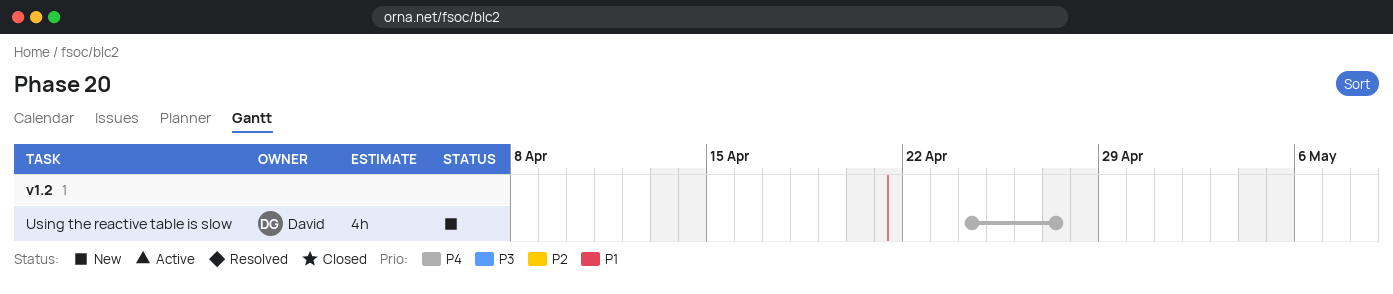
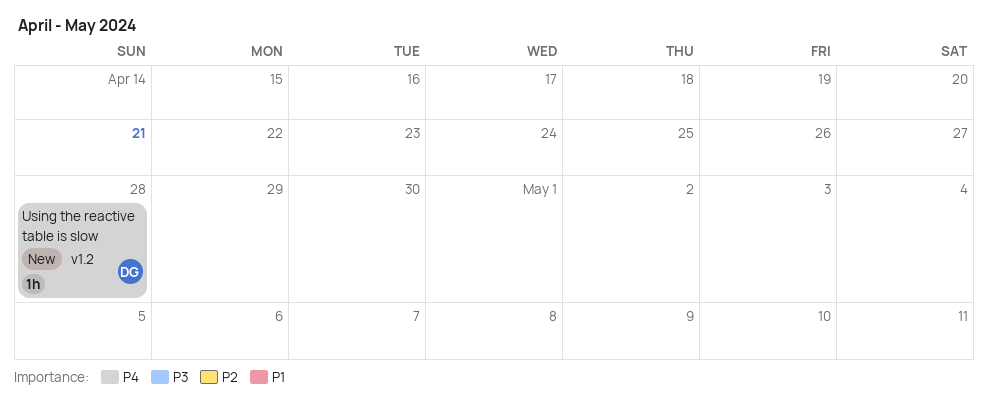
Using the reactive table is slow, estimate: 4h -> 1h
Using the reactive table is slow, due: Apr 27 -> Apr 28

